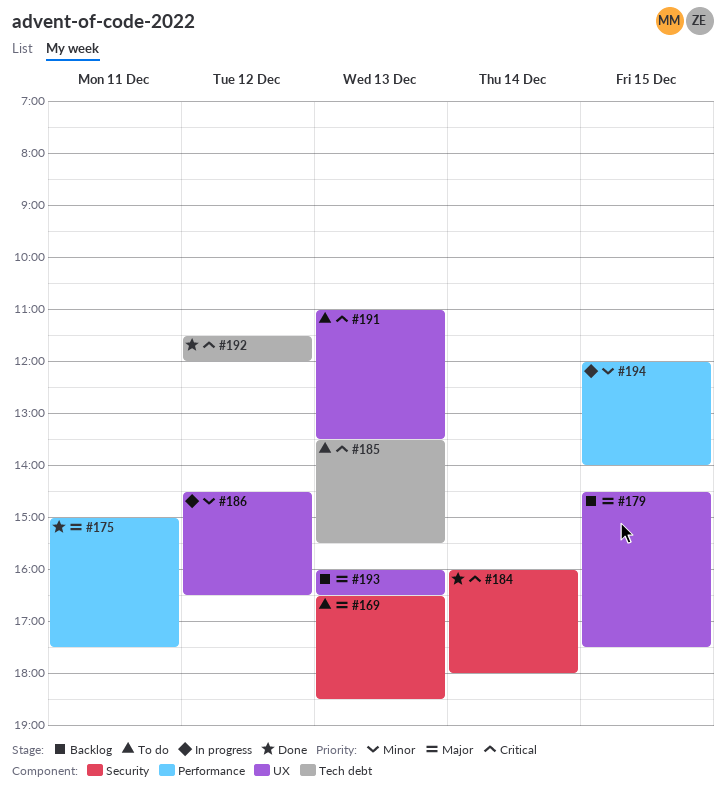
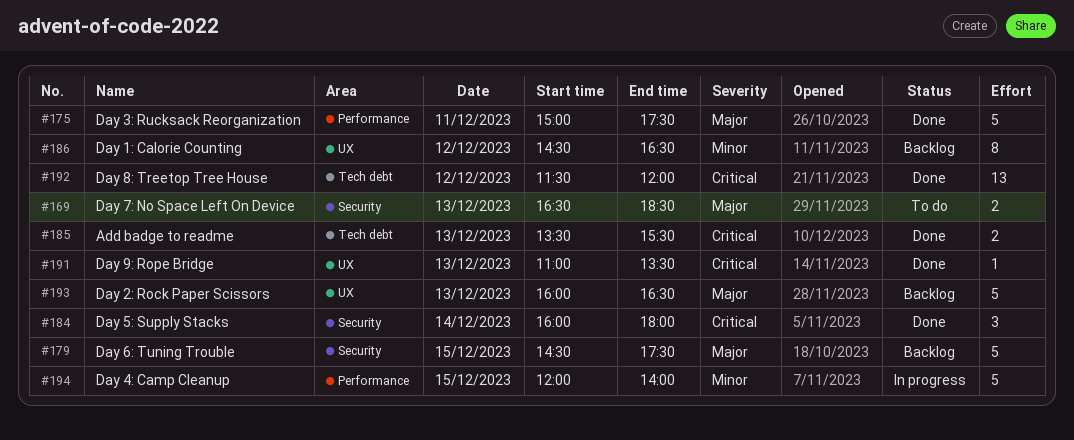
#179, label: UX -> Security
#185, status: To do -> Done
#186, status: In progress -> Backlog
#191, status: To do -> Done

